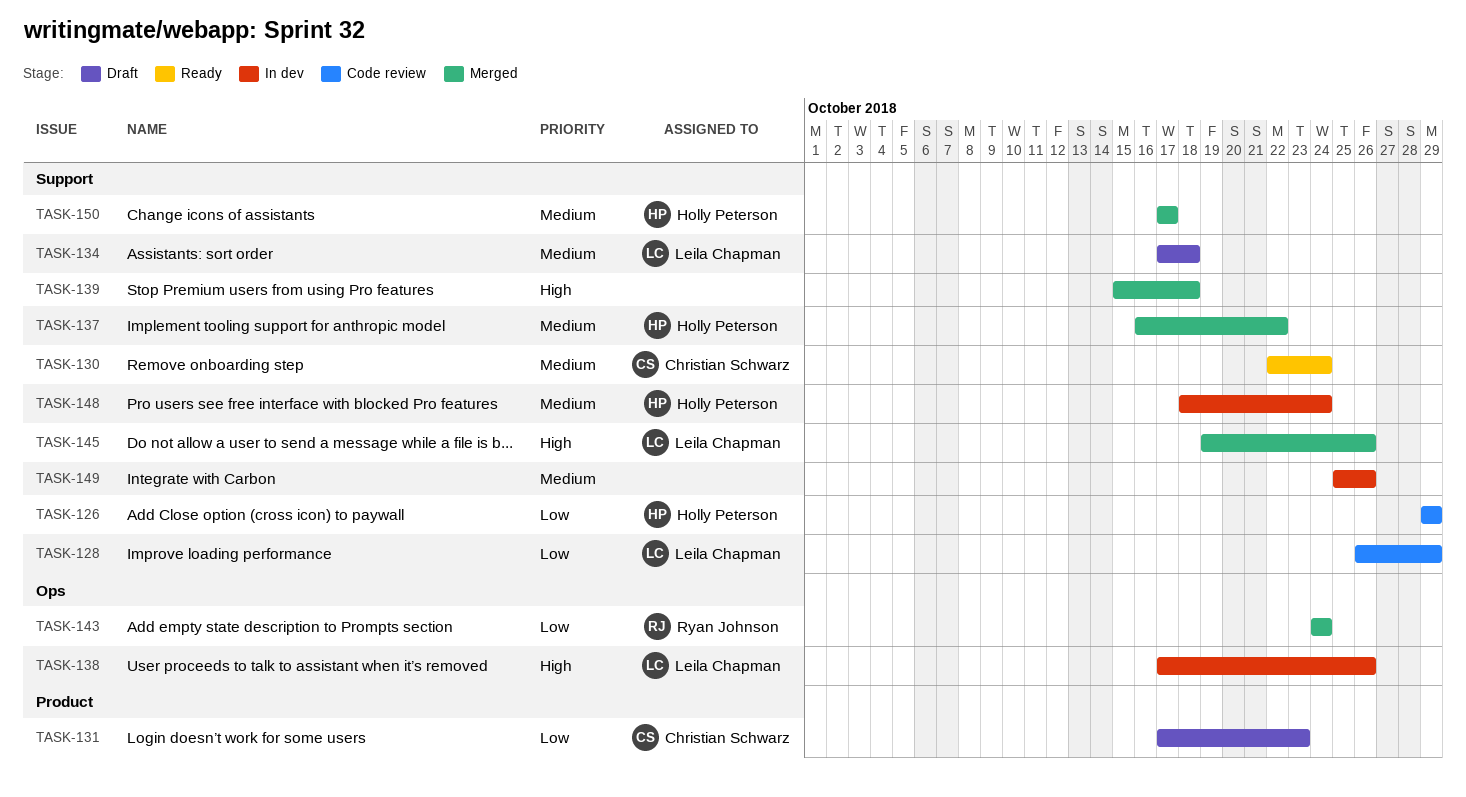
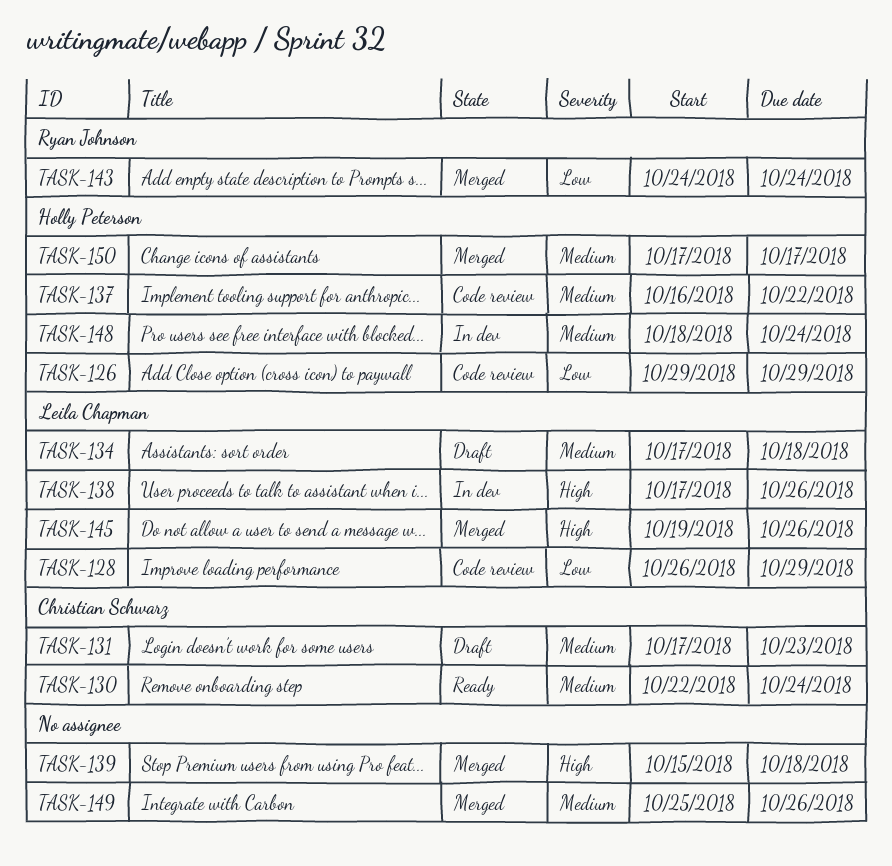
TASK-131, priority: Low -> Medium
TASK-137, status: Merged -> Code review
TASK-149, status: In dev -> Merged

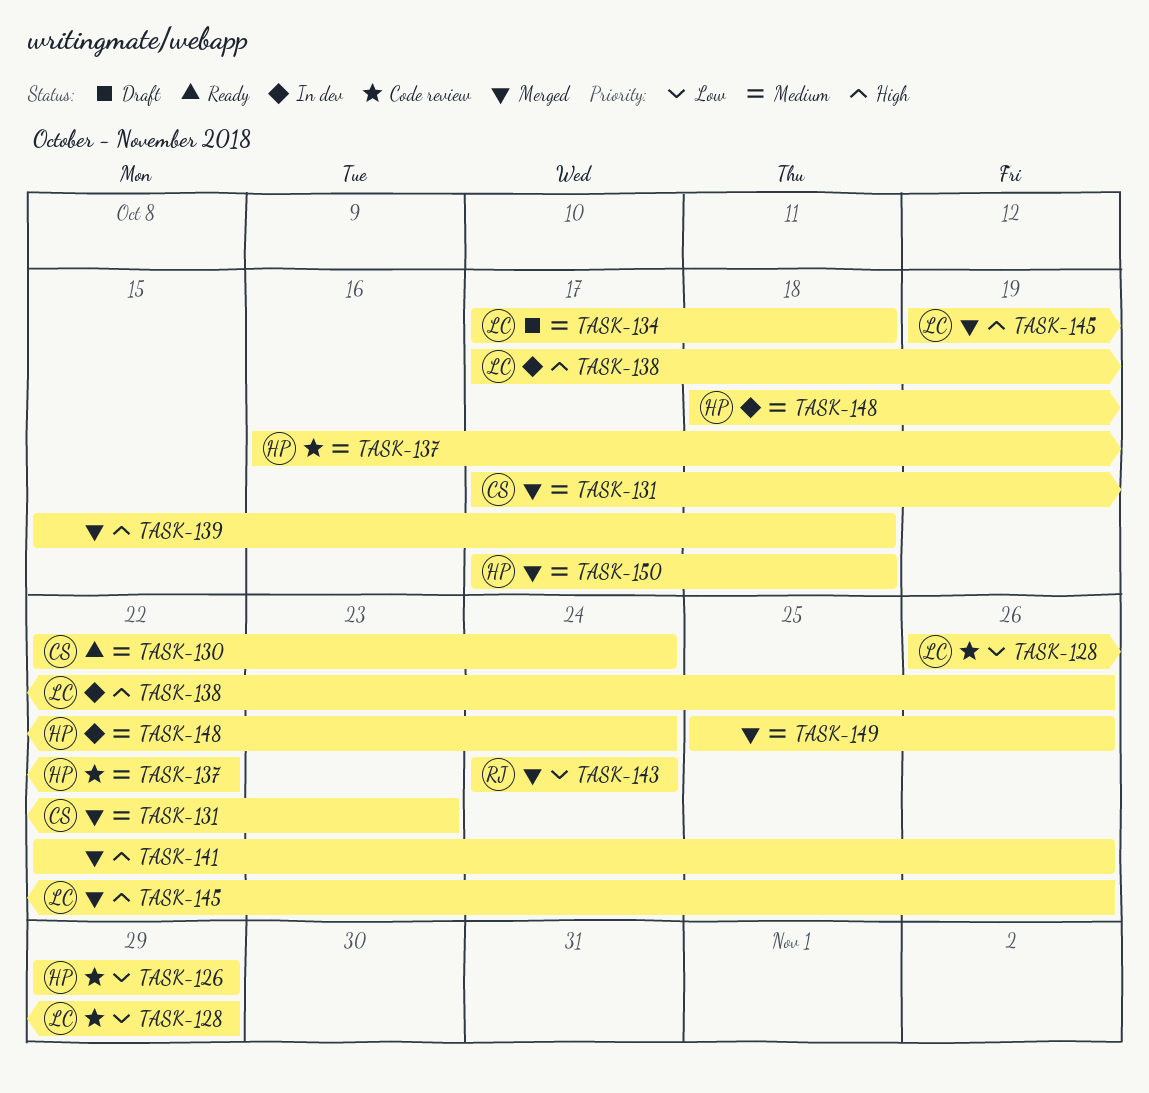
TASK-131, status: Draft -> Merged
TASK-141: none -> present
TASK-150, due: Oct 17 -> Oct 18

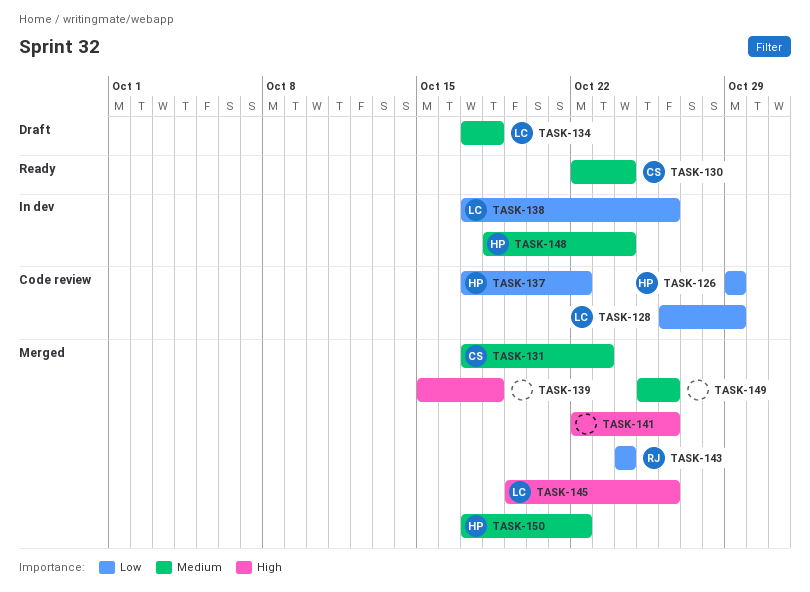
TASK-137, priority: Medium -> Low
TASK-137, start: Oct 16 -> Oct 17
TASK-138, priority: High -> Low
TASK-150, due: Oct 18 -> Oct 22

